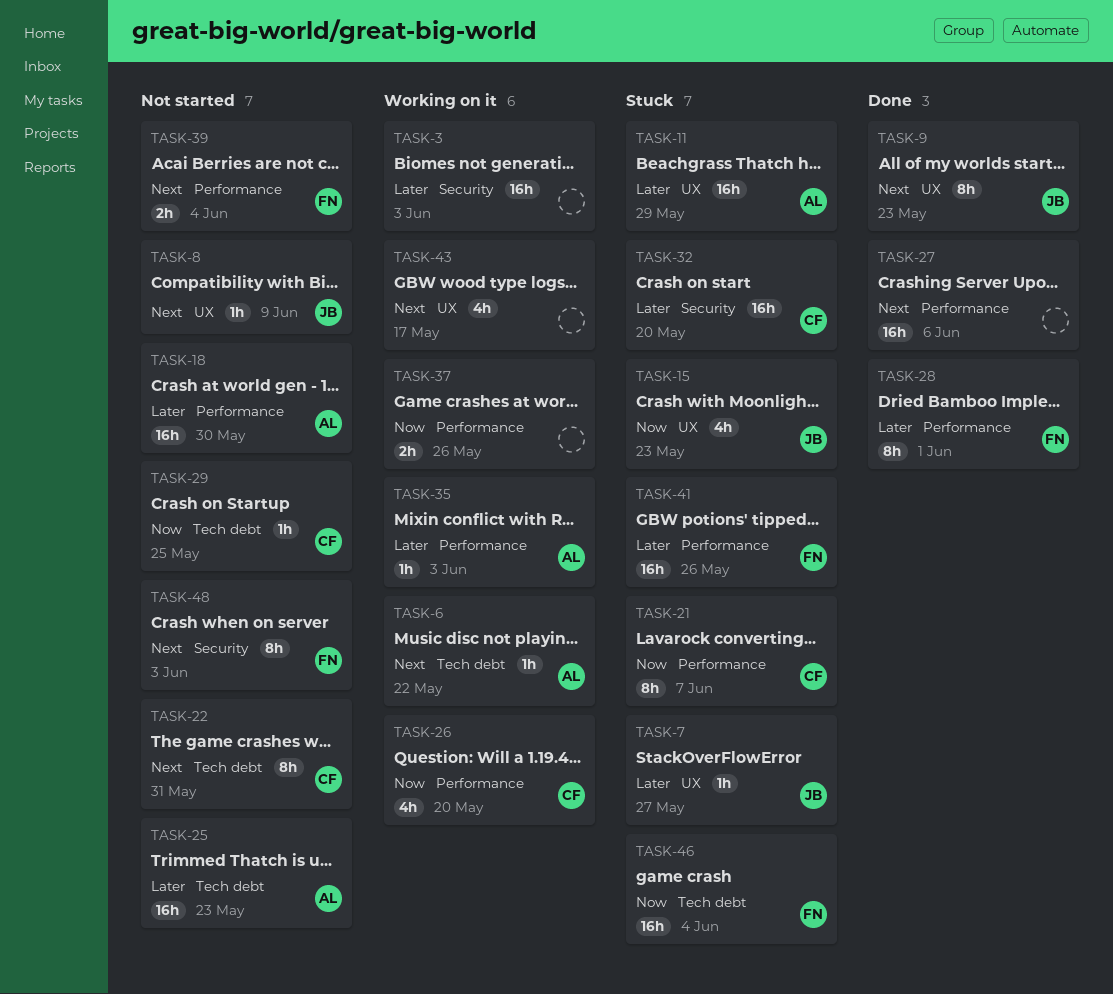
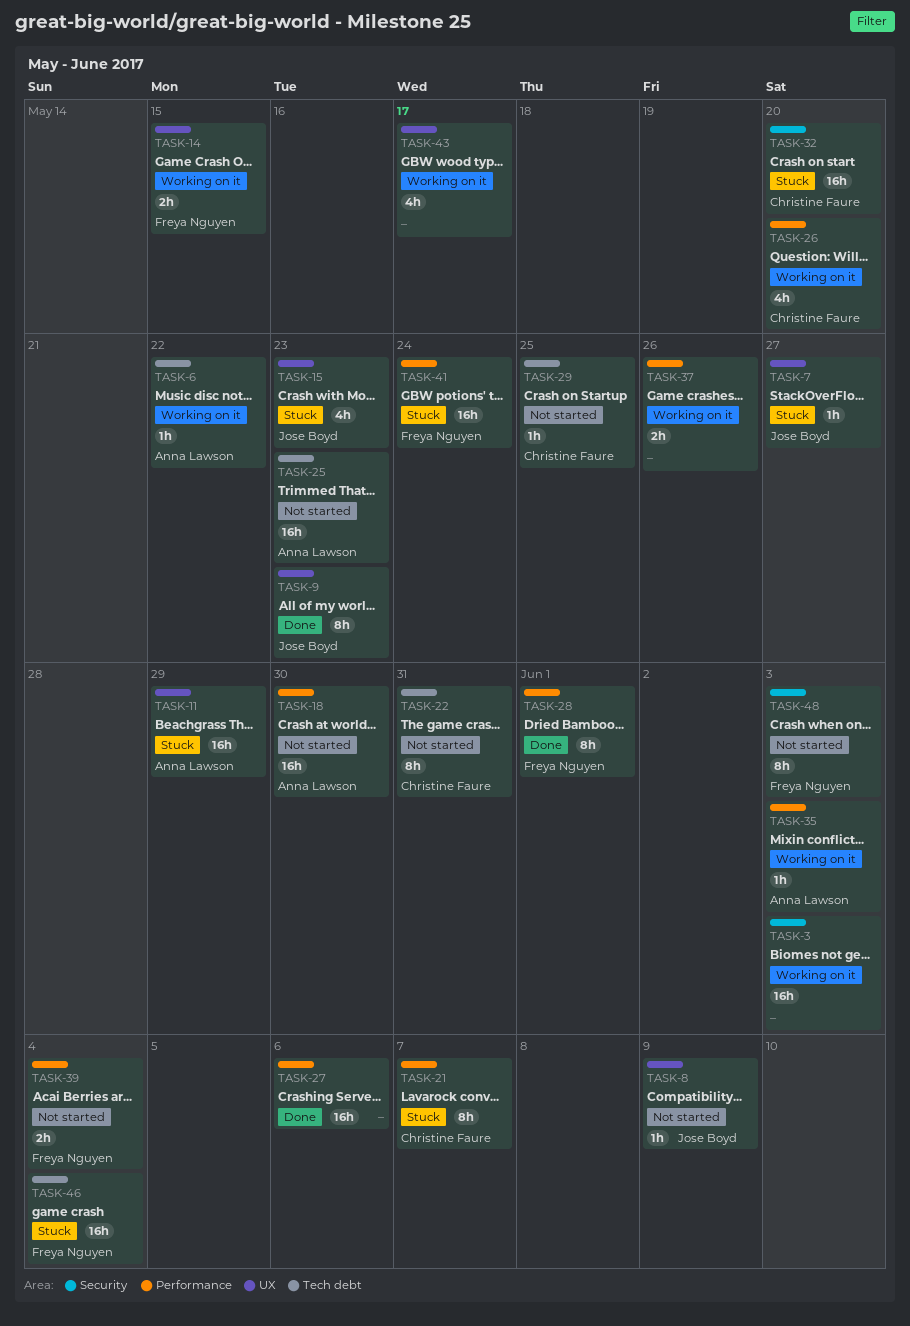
TASK-14: none -> present
TASK-41, due: May 26 -> May 24

